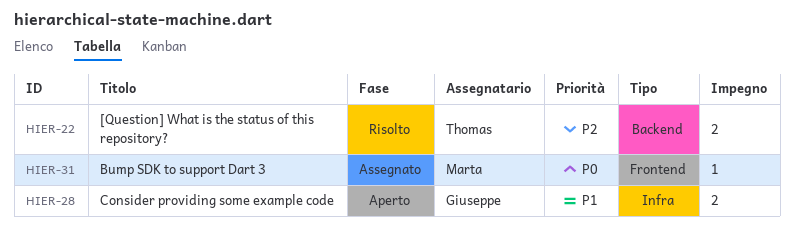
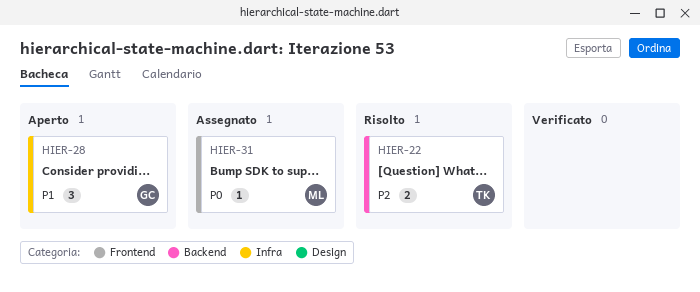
HIER-28, estimate: 2 -> 3

